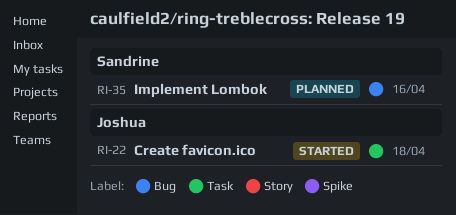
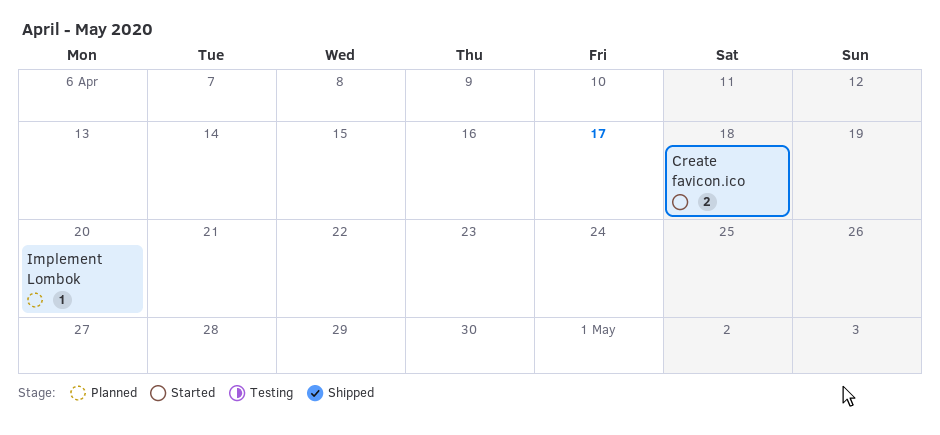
Implement Lombok, due: Apr 16 -> Apr 20

